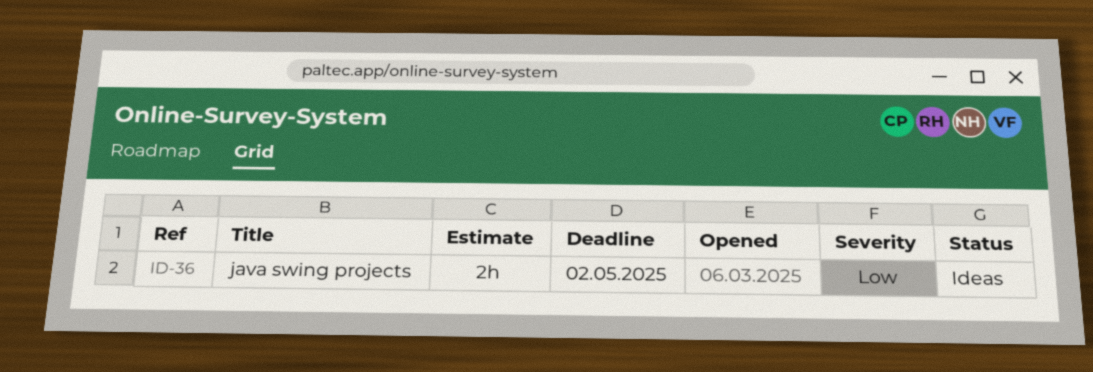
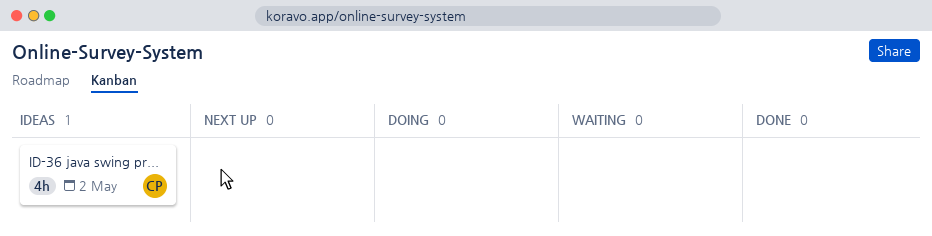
ID-36, estimate: 2h -> 4h

